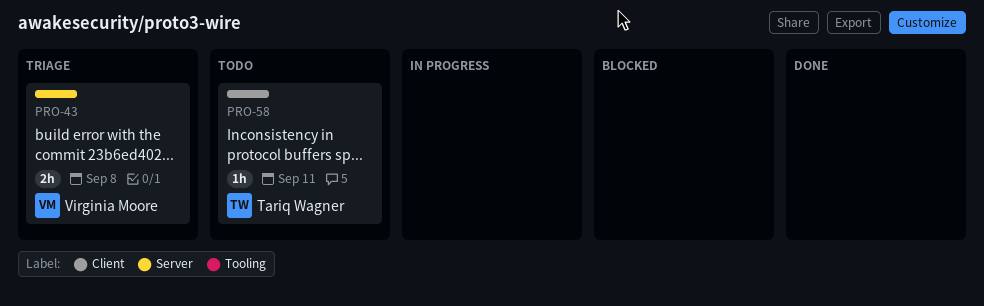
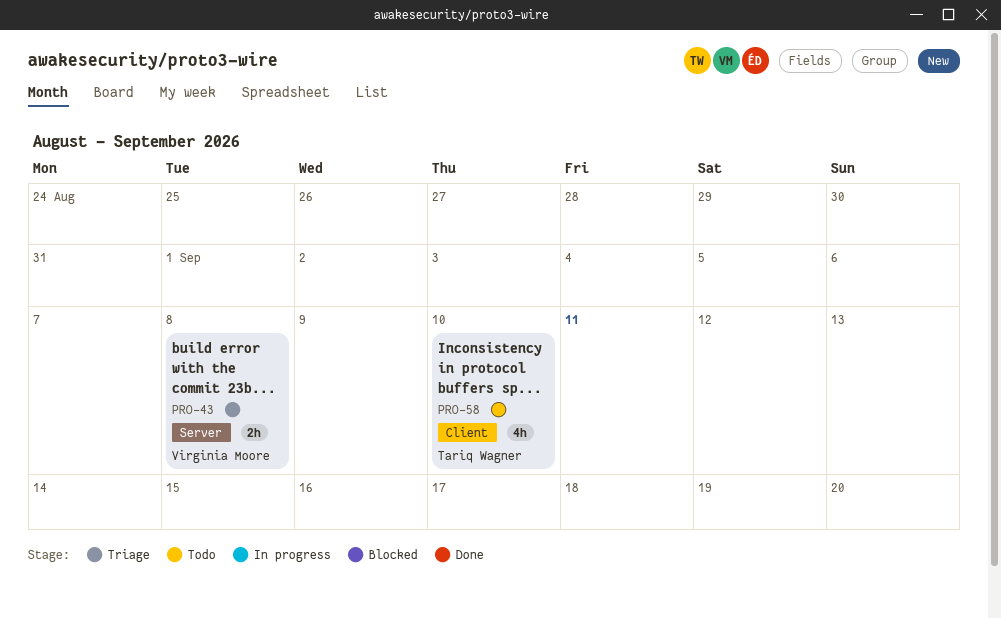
PRO-58, estimate: 1h -> 4h
PRO-58, due: Sep 11 -> Sep 10

